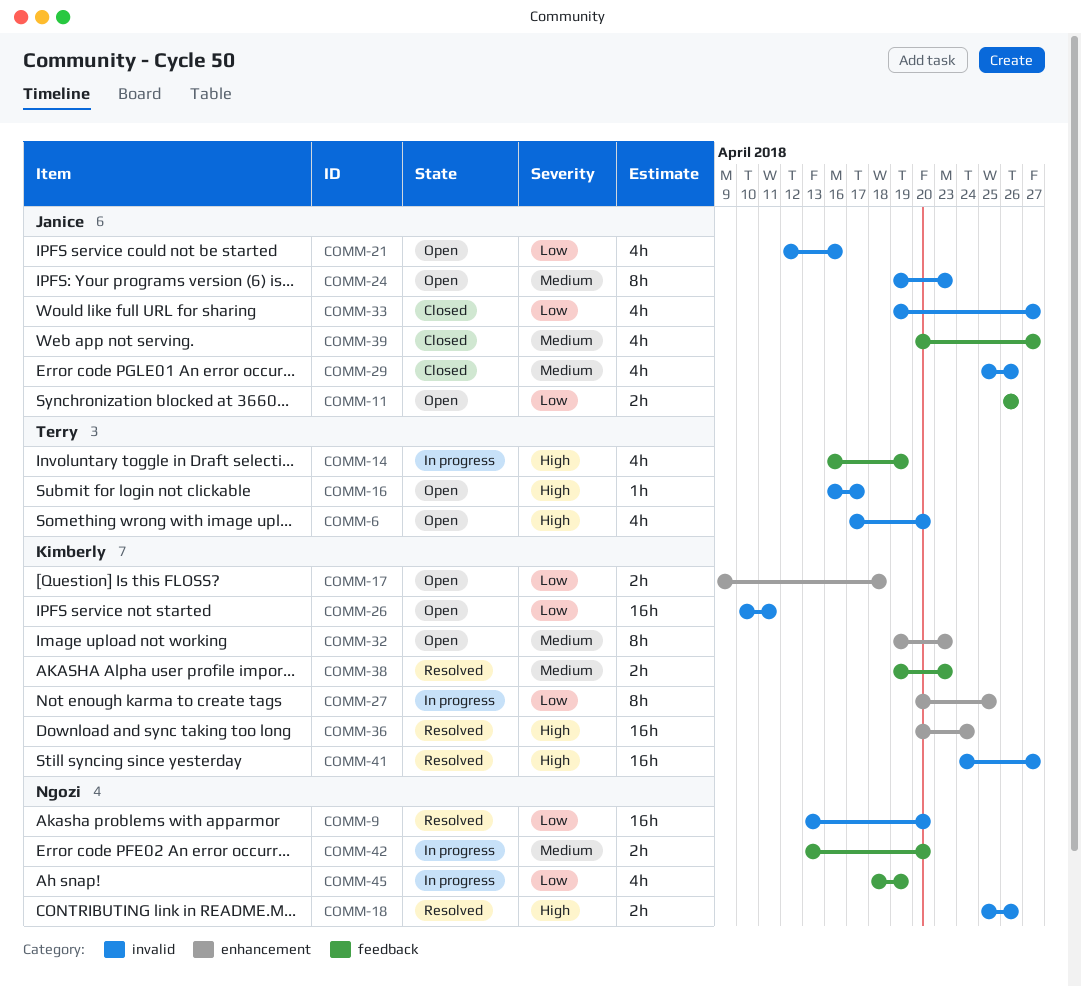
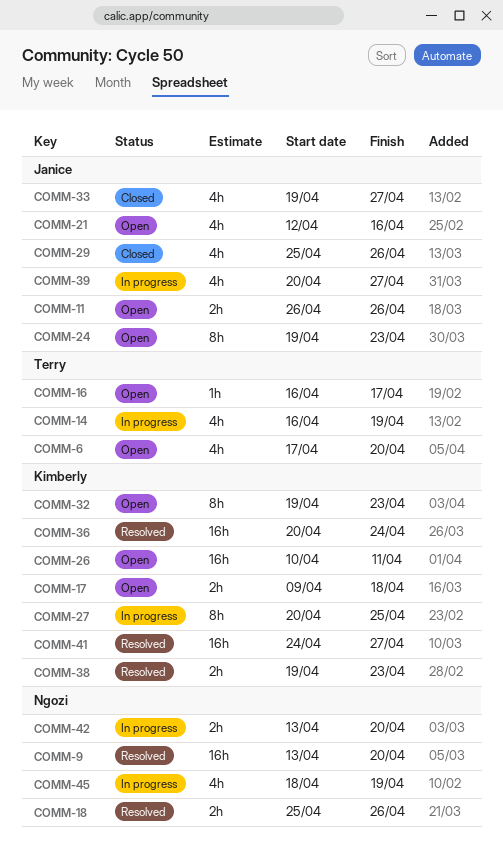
COMM-39, status: Closed -> In progress

